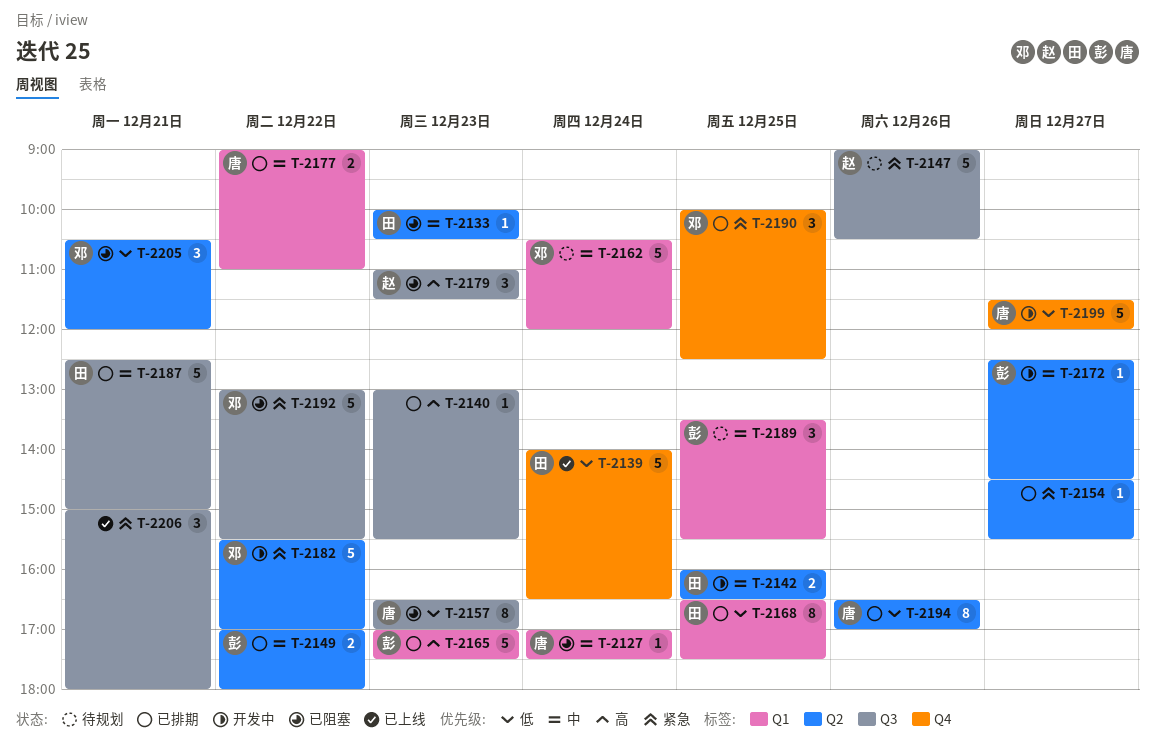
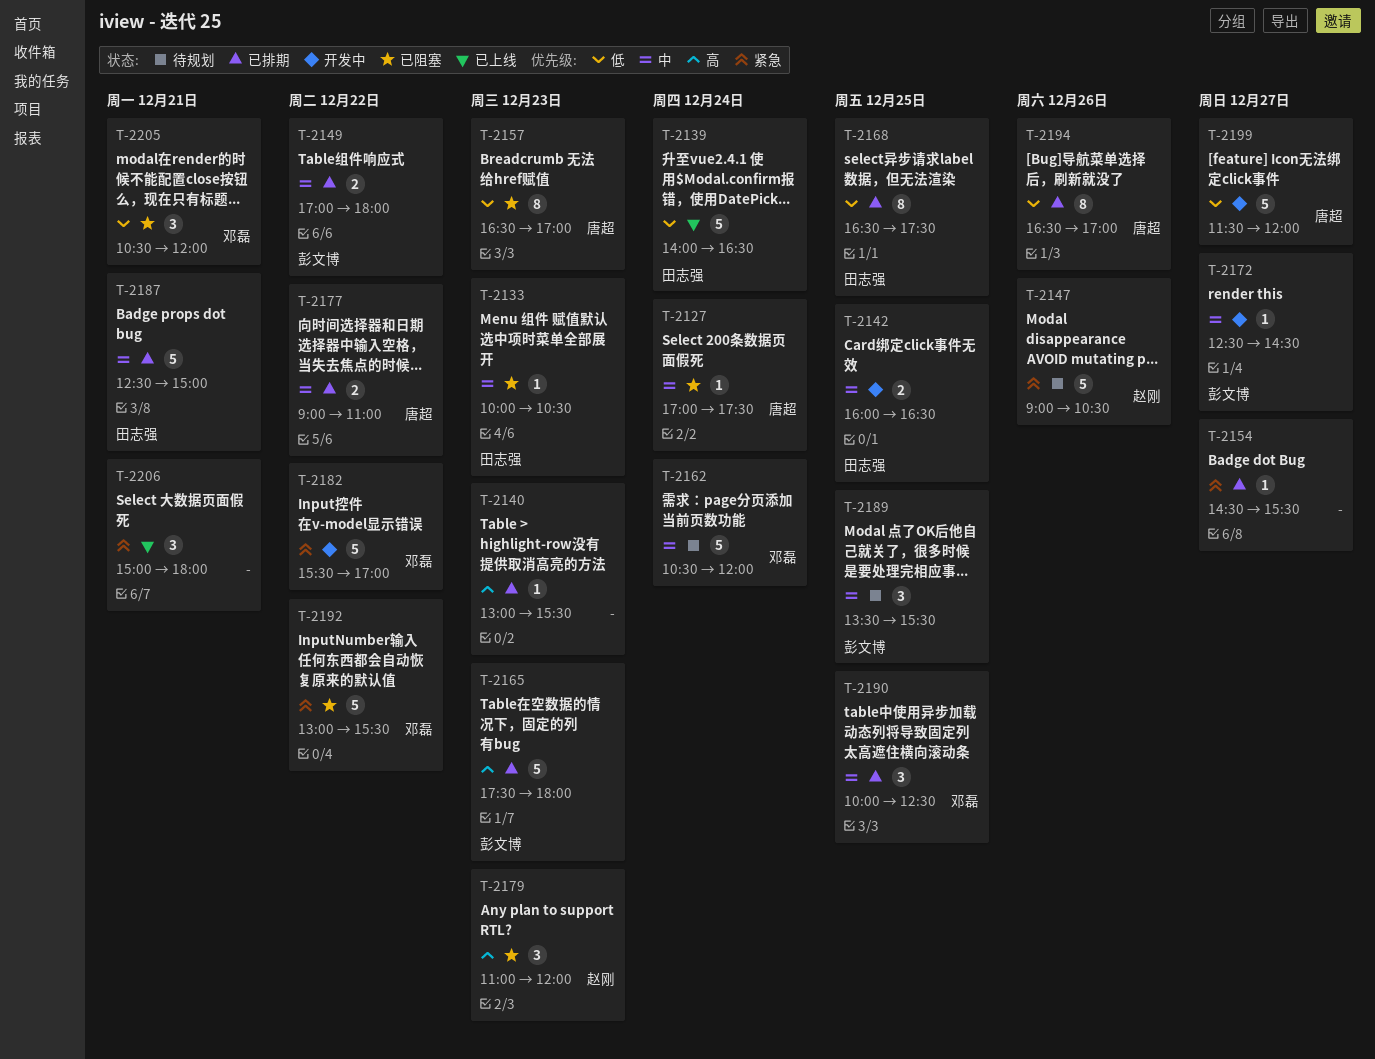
T-2165, begins: 17:00 -> 17:30
T-2165, ends: 17:30 -> 18:00
T-2179, ends: 11:30 -> 12:00
T-2190, priority: 紧急 -> 中

